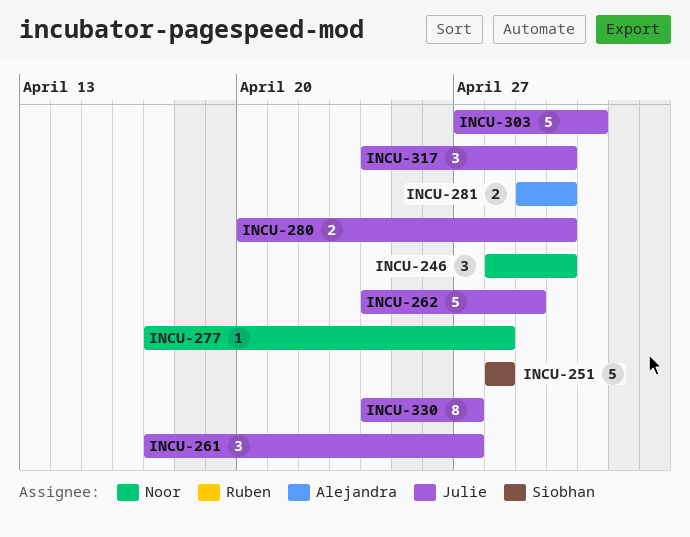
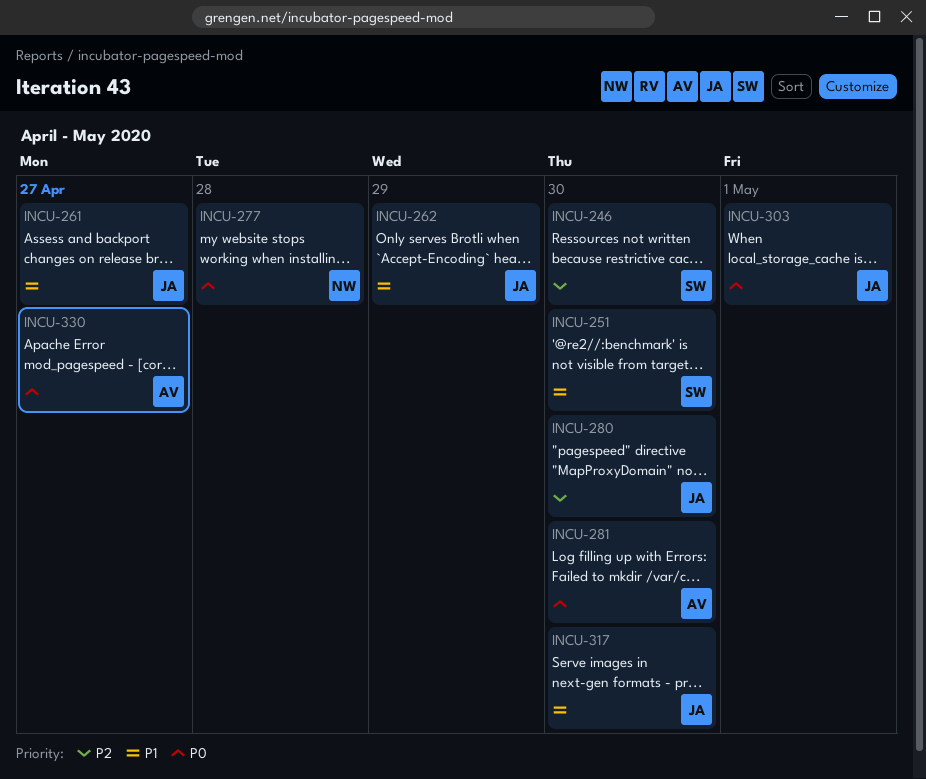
INCU-246, owner: Noor -> Siobhan
INCU-251, due: Apr 28 -> Apr 30
INCU-330, owner: Julie -> Alejandra

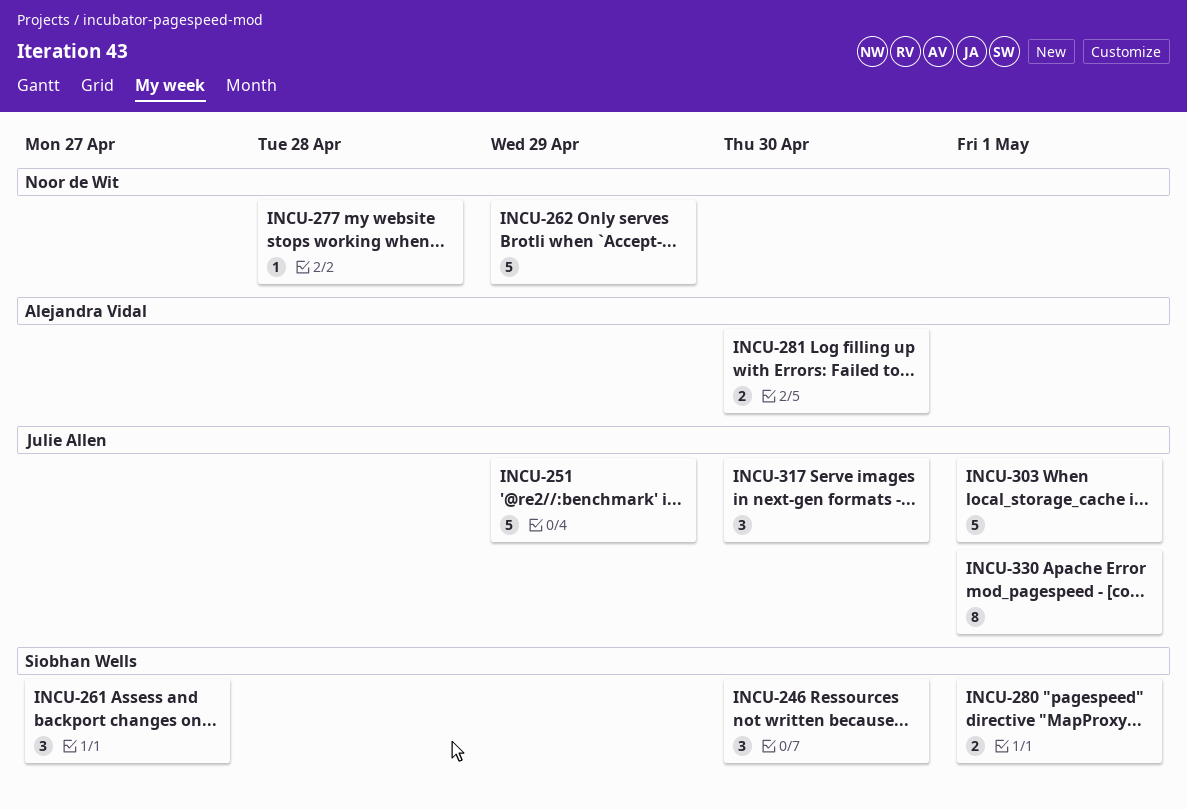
INCU-251, owner: Siobhan Wells -> Julie Allen
INCU-251, due: Apr 30 -> Apr 29
INCU-261, owner: Julie Allen -> Siobhan Wells
INCU-262, owner: Julie Allen -> Noor de Wit
INCU-280, owner: Julie Allen -> Siobhan Wells
INCU-280, due: Apr 30 -> May 1
INCU-330, owner: Alejandra Vidal -> Julie Allen
INCU-330, due: Apr 27 -> May 1

